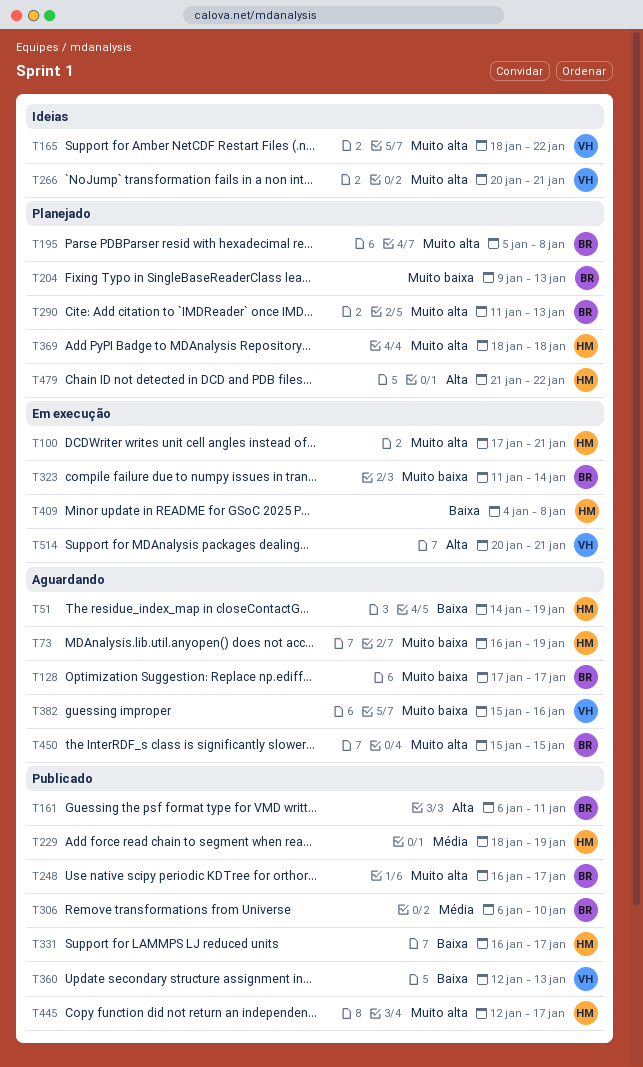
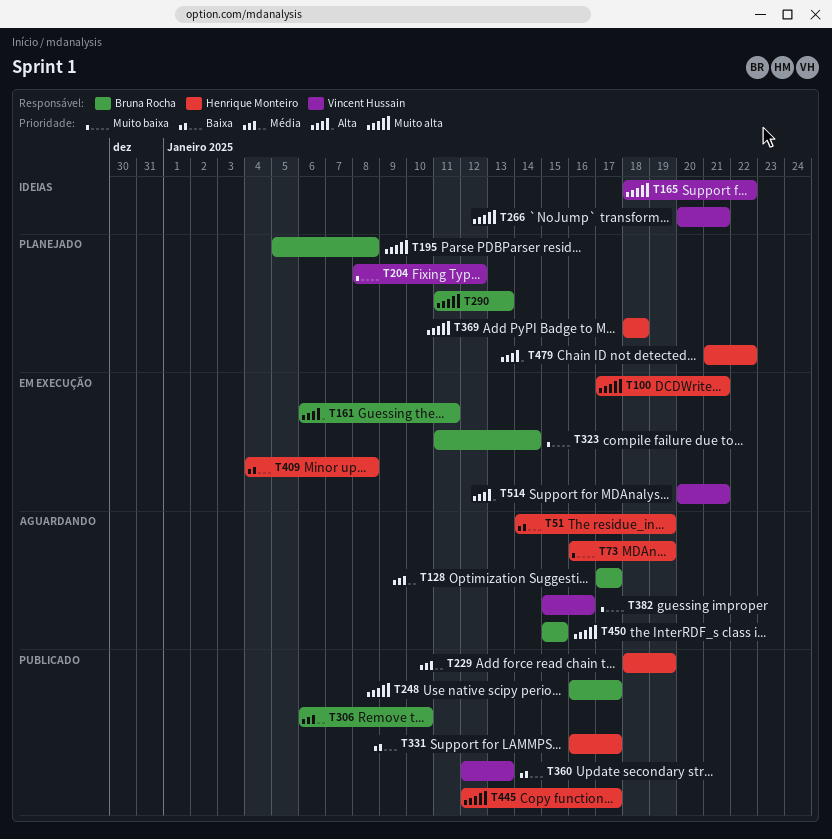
T128, priority: Muito baixa -> Média
T161, status: Publicado -> Em execução
T204, owner: Bruna Rocha -> Vincent Hussain
T204, start: Jan 9 -> Jan 8
T204, due: Jan 13 -> Jan 12

